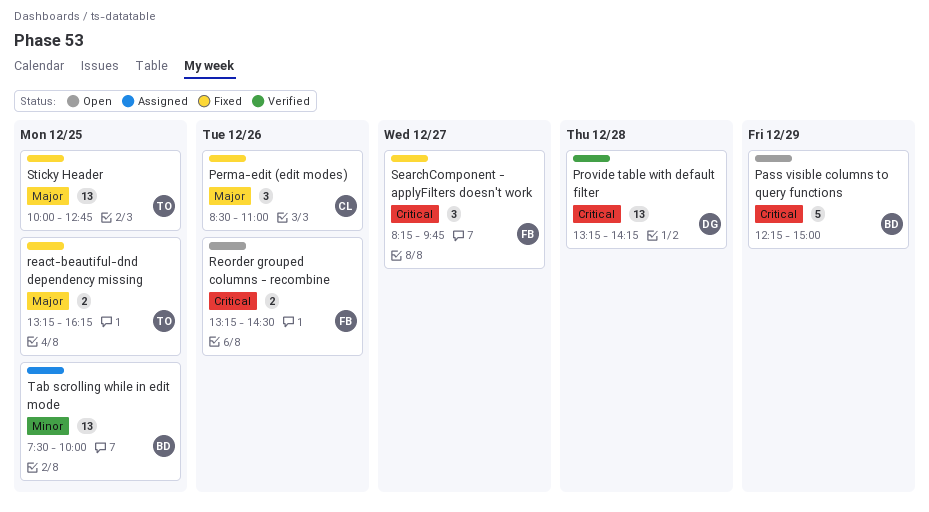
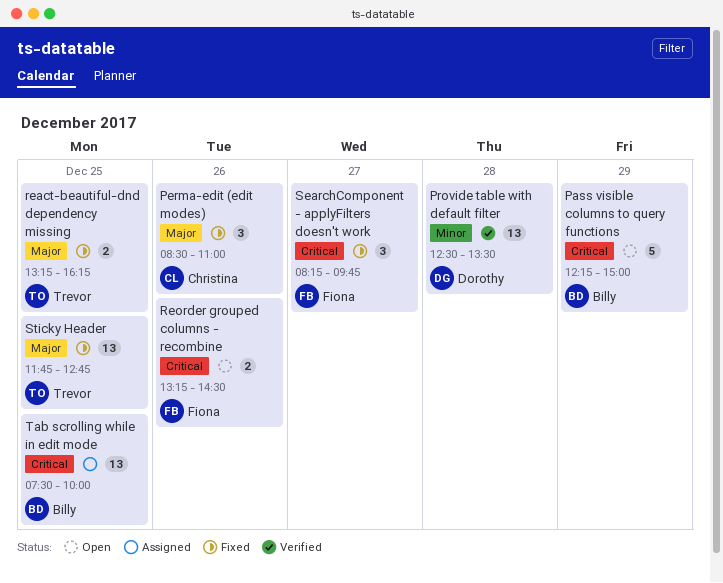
Provide table with default filter, priority: Critical -> Minor
Provide table with default filter, begins: 13:15 -> 12:30
Provide table with default filter, ends: 14:15 -> 13:30
Sticky Header, begins: 10:00 -> 11:45
Tab scrolling while in edit mode, priority: Minor -> Critical

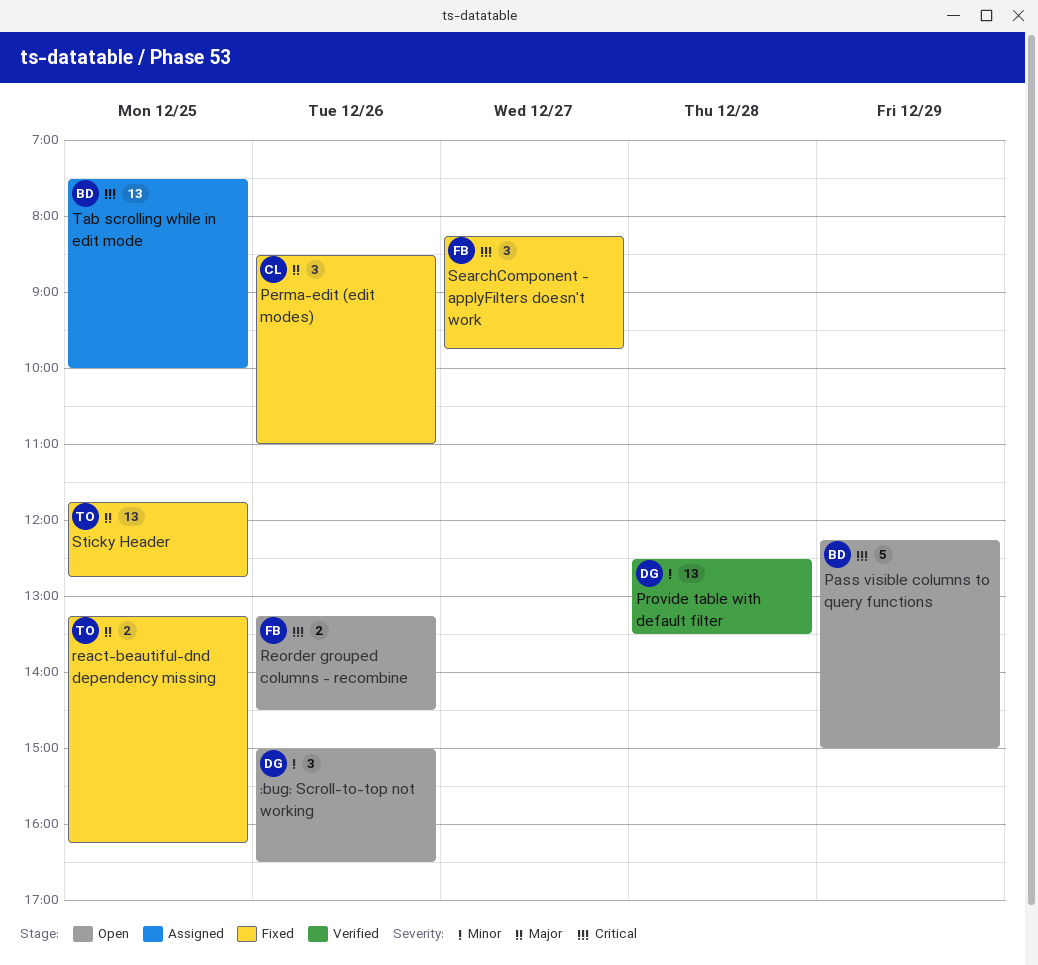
:bug: Scroll-to-top not working: none -> present

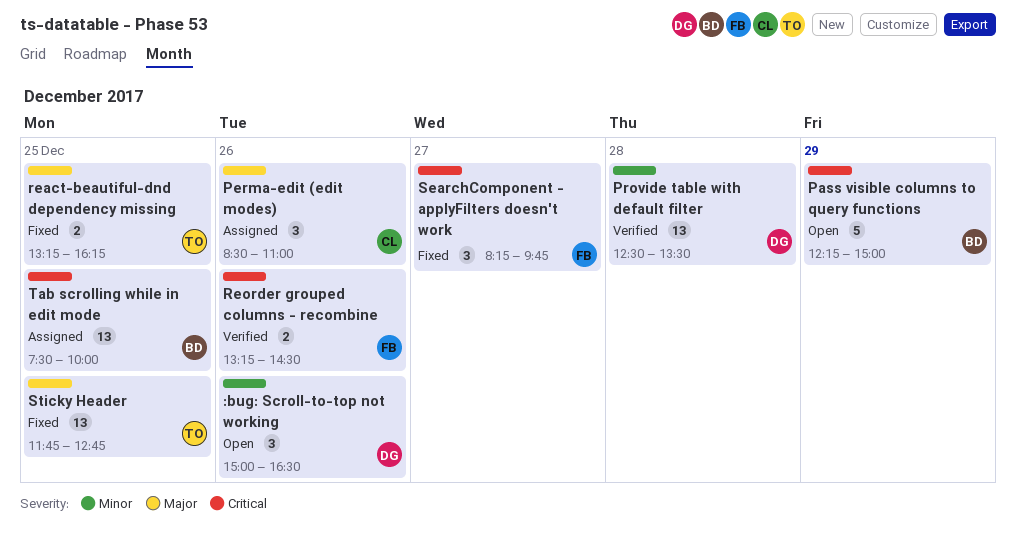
Perma-edit (edit modes), status: Fixed -> Assigned
Reorder grouped columns - recombine, status: Open -> Verified

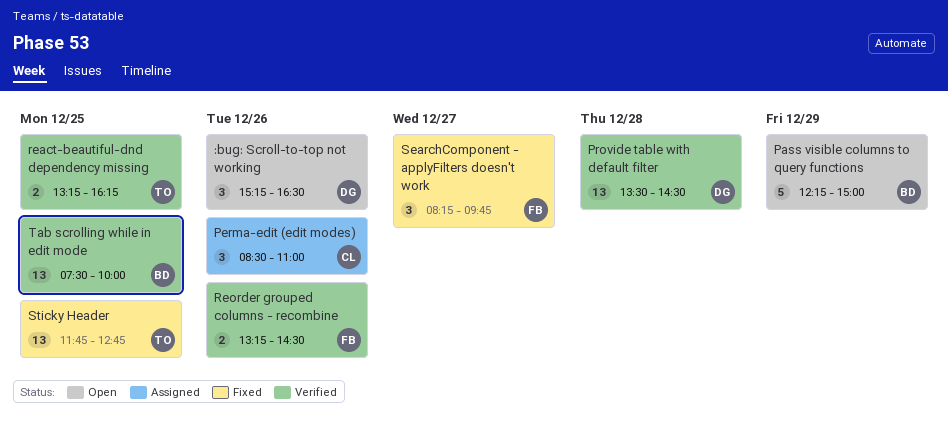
:bug: Scroll-to-top not working, begins: 15:00 -> 15:15
Provide table with default filter, begins: 12:30 -> 13:30
Provide table with default filter, ends: 13:30 -> 14:30
react-beautiful-dnd dependency missing, status: Fixed -> Verified
Tab scrolling while in edit mode, status: Assigned -> Verified

